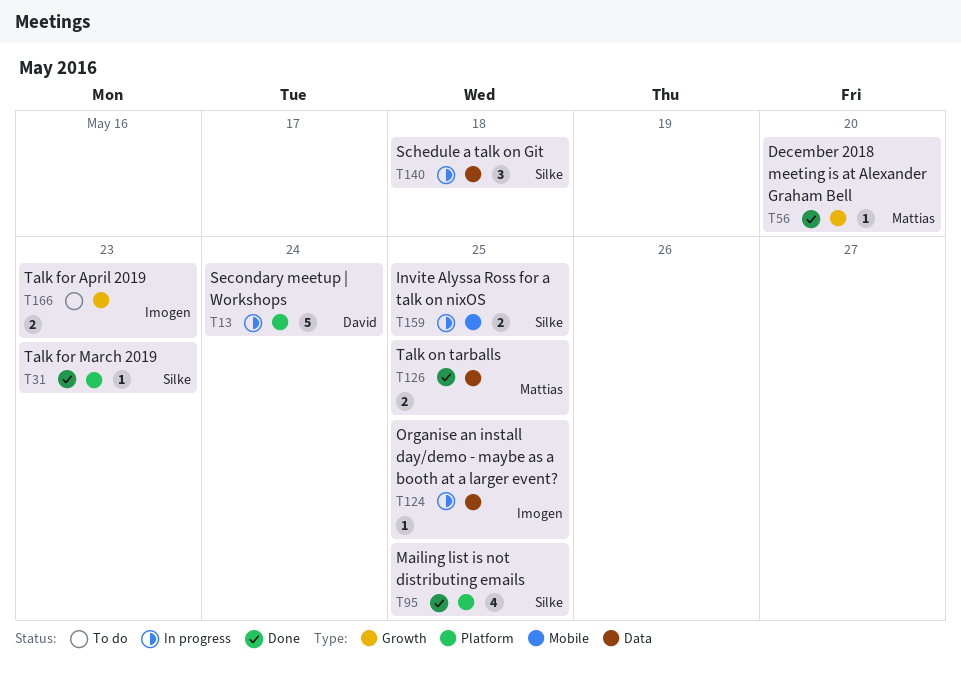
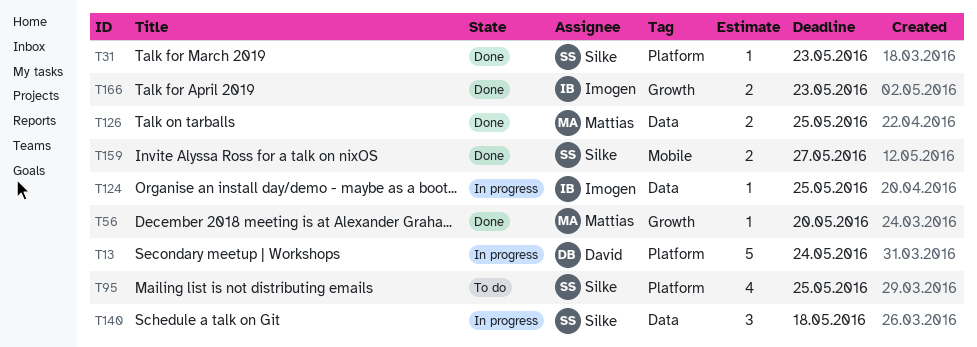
T95, status: Done -> To do
T159, status: In progress -> Done
T159, due: May 25 -> May 27
T166, status: To do -> Done

